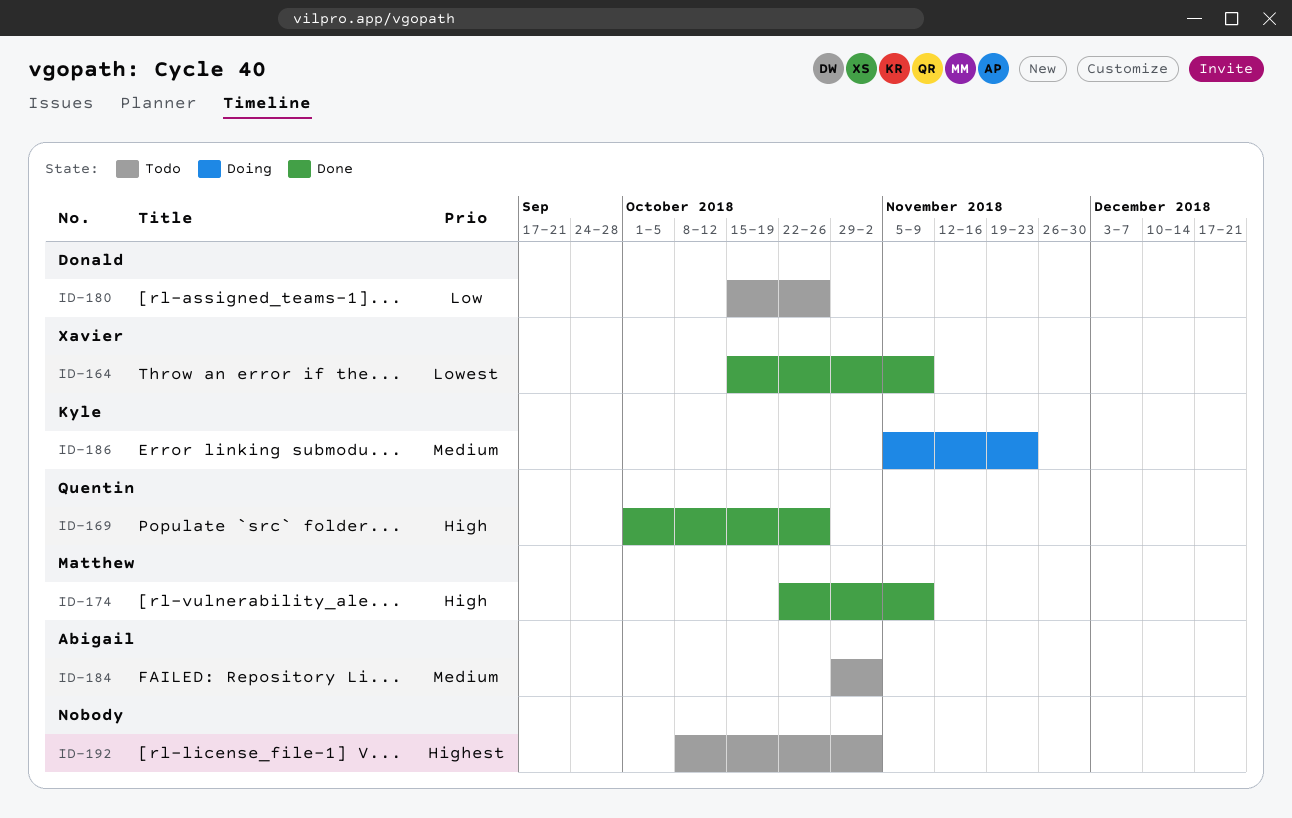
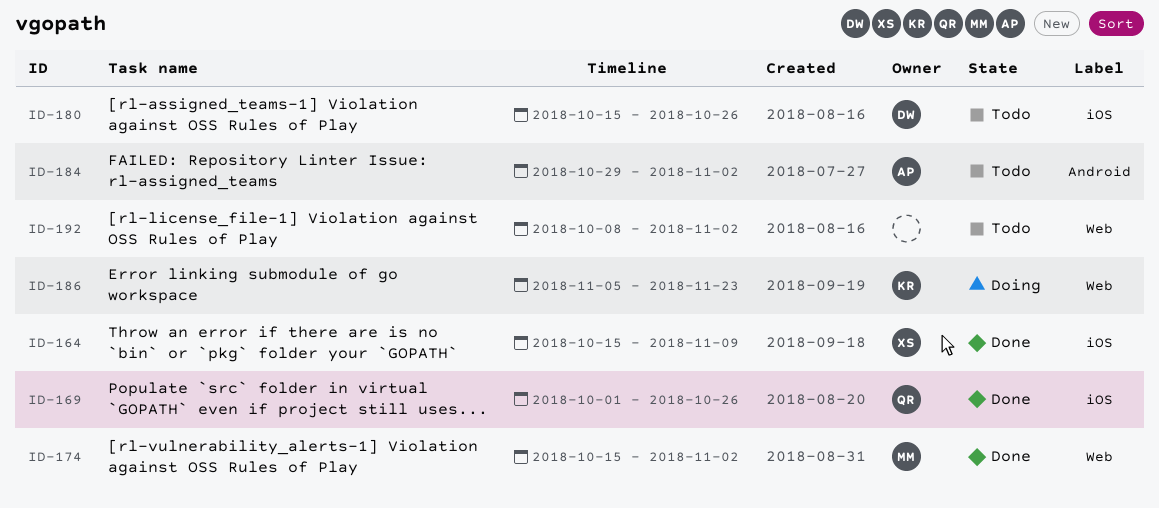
ID-174, start: Oct 22 -> Oct 15
ID-174, due: Nov 9 -> Nov 2

